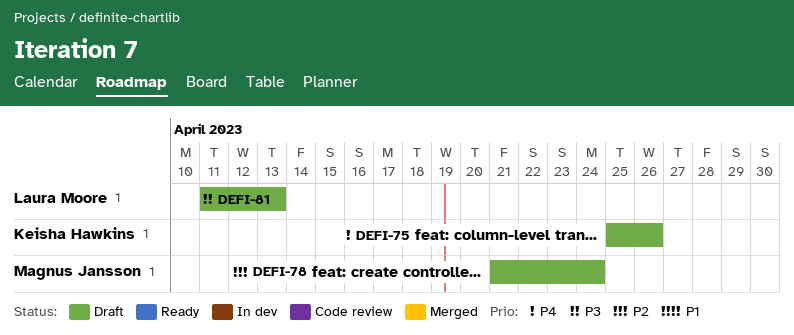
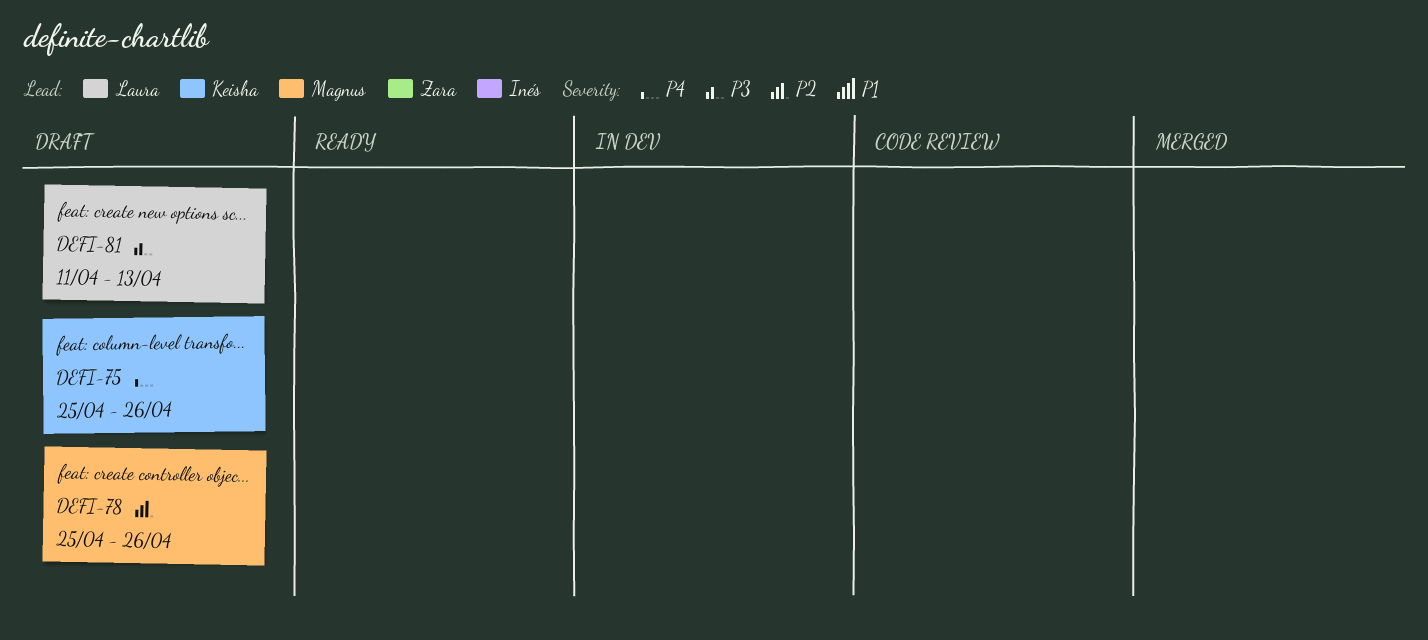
DEFI-78, start: Apr 21 -> Apr 25
DEFI-78, due: Apr 24 -> Apr 26

